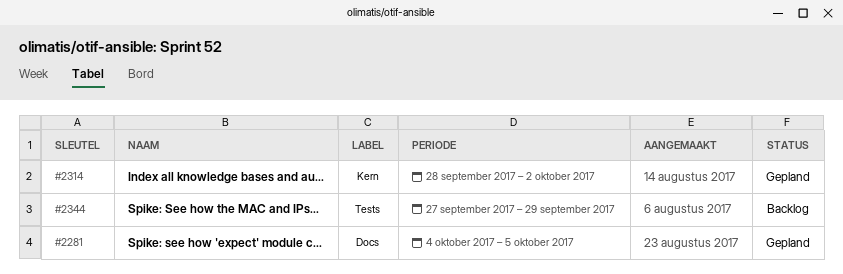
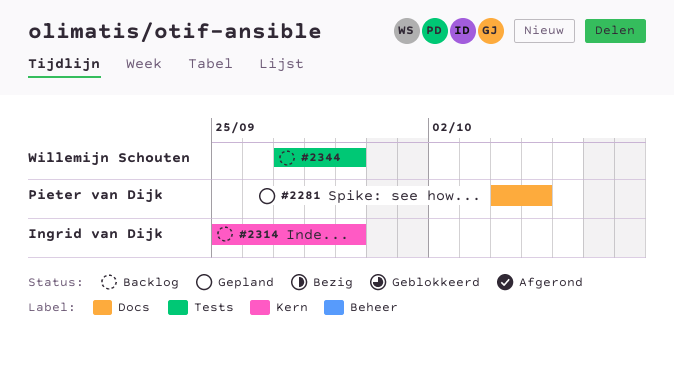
#2314, status: Gepland -> Backlog
#2314, start: Sep 28 -> Sep 25
#2314, due: Oct 2 -> Sep 29

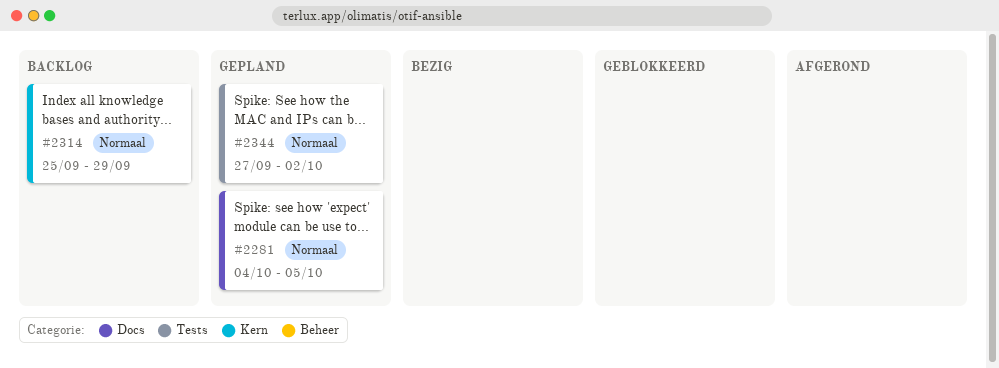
#2344, status: Backlog -> Gepland
#2344, due: Sep 29 -> Oct 2

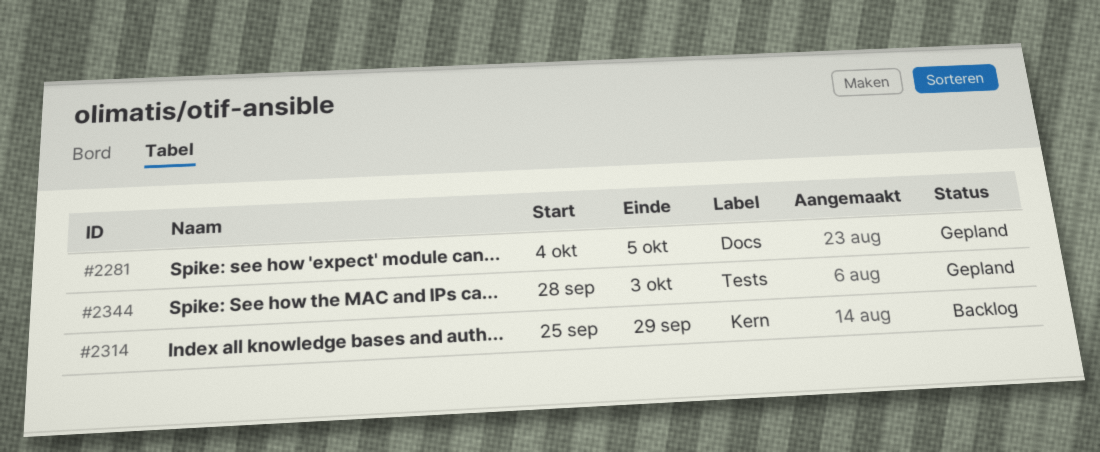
#2344, start: Sep 27 -> Sep 28
#2344, due: Oct 2 -> Oct 3

